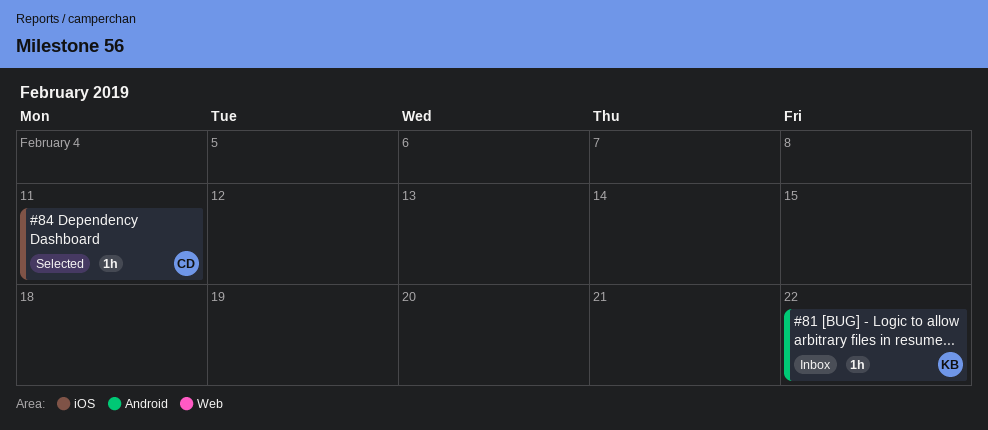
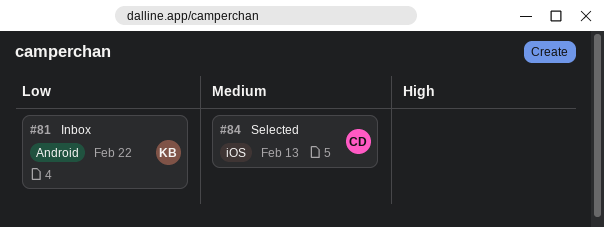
#84, due: Feb 11 -> Feb 13

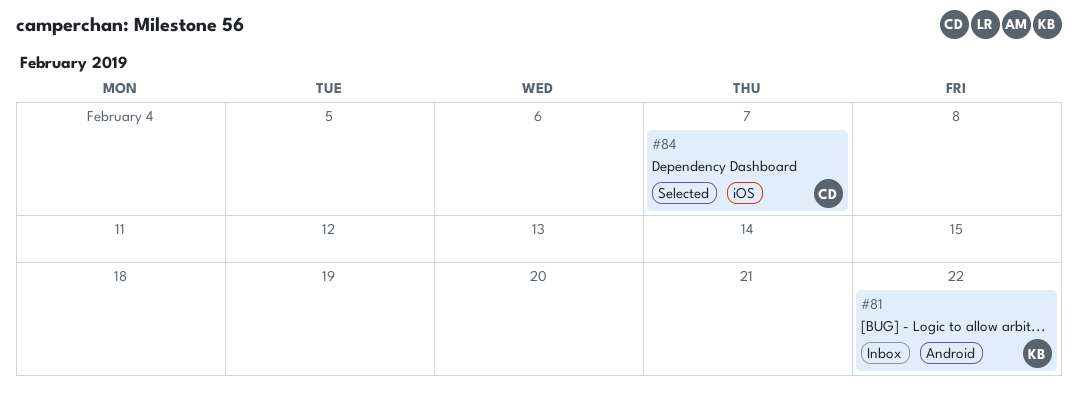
#84, due: Feb 13 -> Feb 7

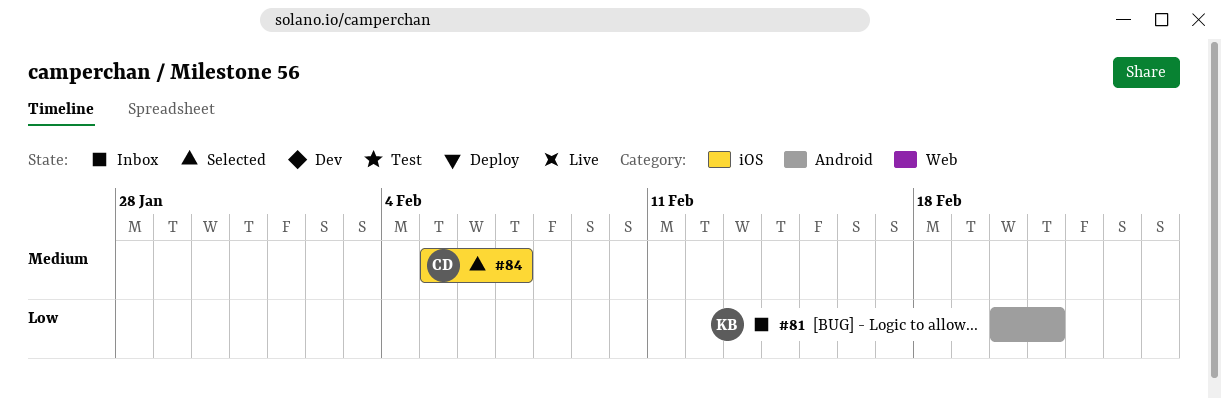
#81, due: Feb 22 -> Feb 21

